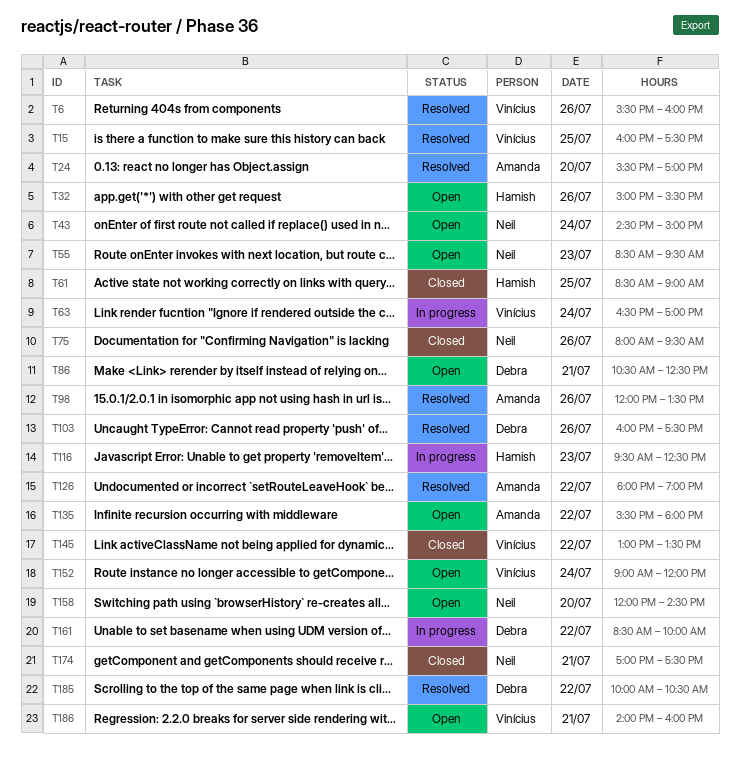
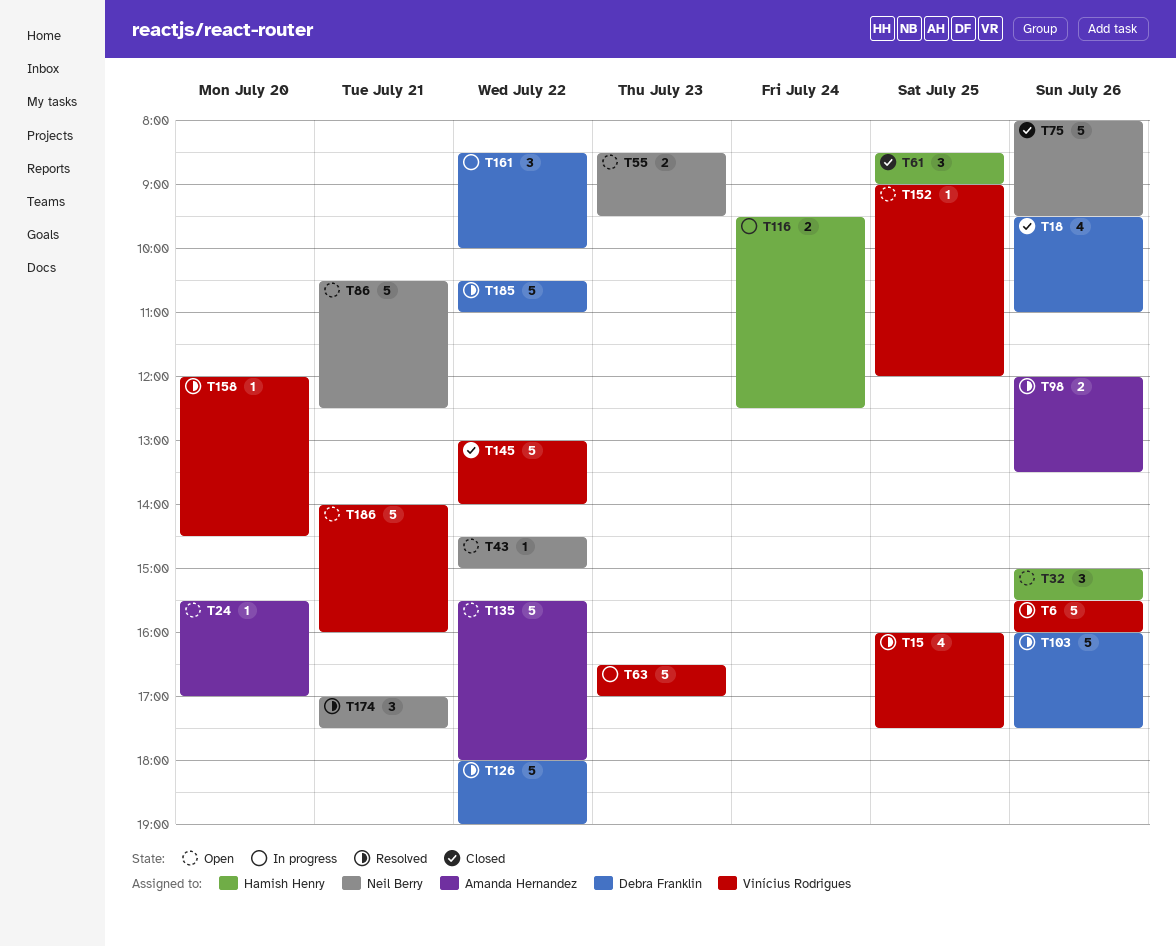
T18: none -> present
T24, status: Resolved -> Open
T43, day: Jul 24 -> Jul 22
T63, day: Jul 24 -> Jul 23
T86, owner: Debra Franklin -> Neil Berry
T116, day: Jul 23 -> Jul 24
T126, owner: Amanda Hernandez -> Debra Franklin
T145, ends: 13:30 -> 14:00
T152, day: Jul 24 -> Jul 25
T158, status: Open -> Resolved
T158, owner: Neil Berry -> Vinícius Rodrigues
T174, status: Closed -> Resolved
T185, begins: 10:00 -> 10:30
T185, ends: 10:30 -> 11:00

